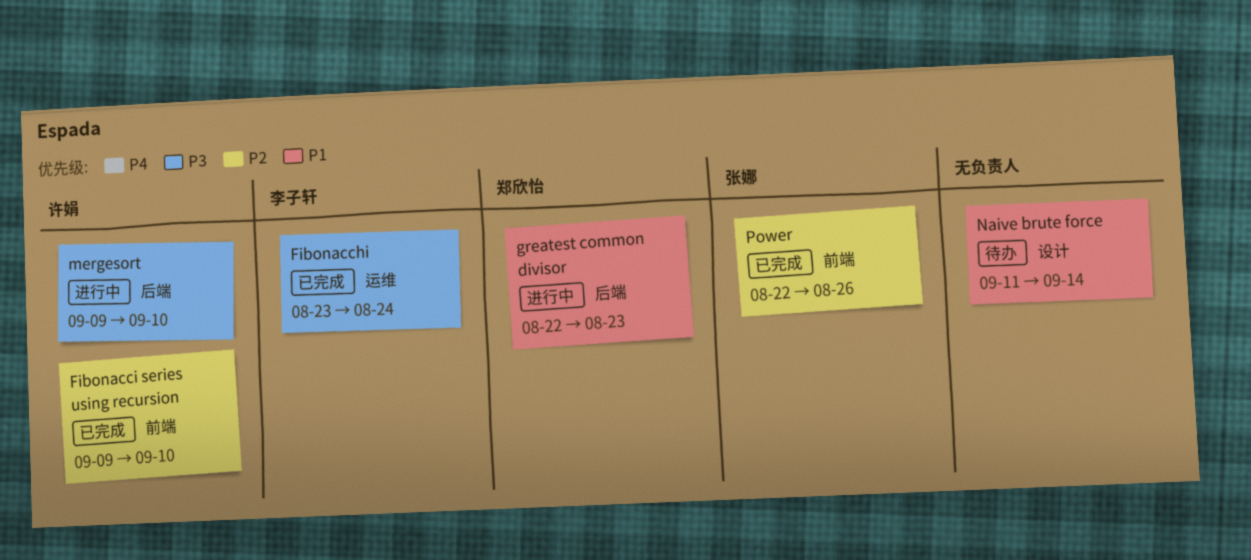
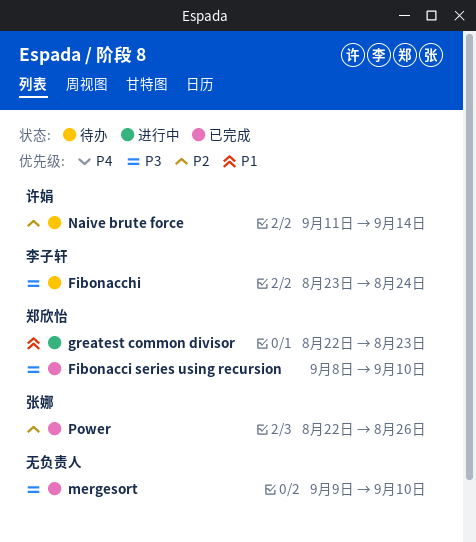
Fibonacchi, status: 已完成 -> 待办
Fibonacci series using recursion, owner: 许娟 -> 郑欣怡
Fibonacci series using recursion, priority: P2 -> P3
Fibonacci series using recursion, start: Sep 9 -> Sep 8
mergesort, status: 进行中 -> 已完成
mergesort, owner: 许娟 -> none
Naive brute force, owner: none -> 许娟
Naive brute force, priority: P1 -> P2

